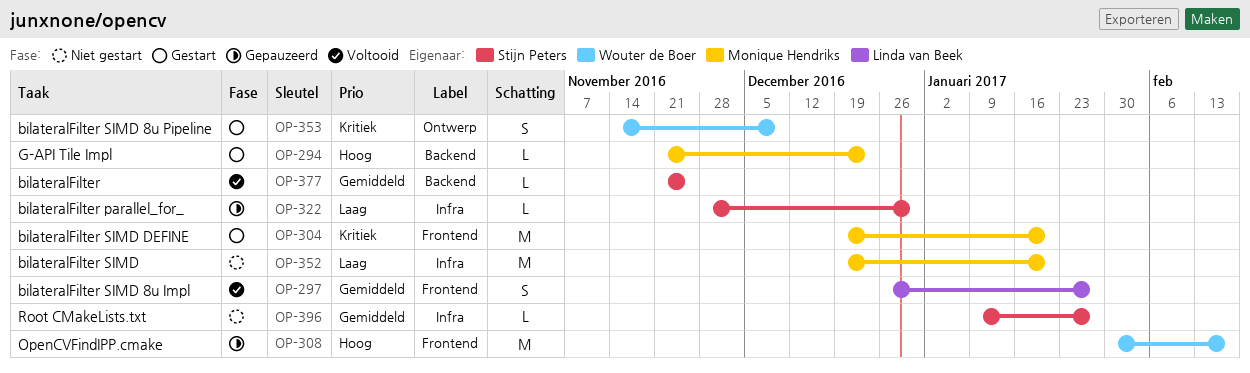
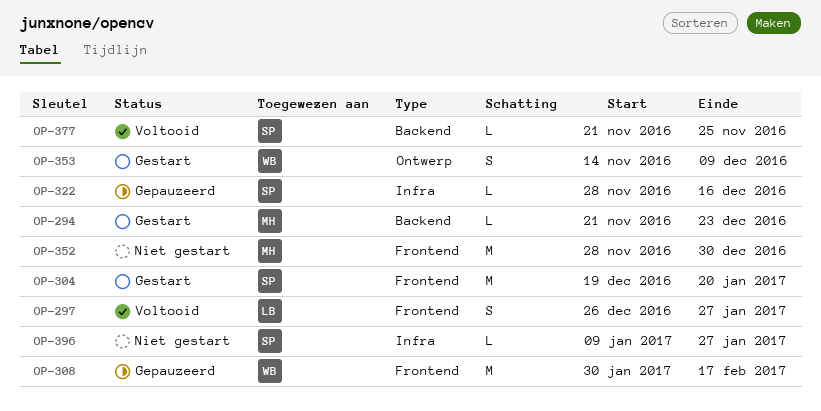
OP-304, owner: Monique Hendriks -> Stijn Peters
OP-322, due: Dec 30 -> Dec 16
OP-352, label: Infra -> Frontend
OP-352, start: Dec 19 -> Nov 28
OP-352, due: Jan 20 -> Dec 30

